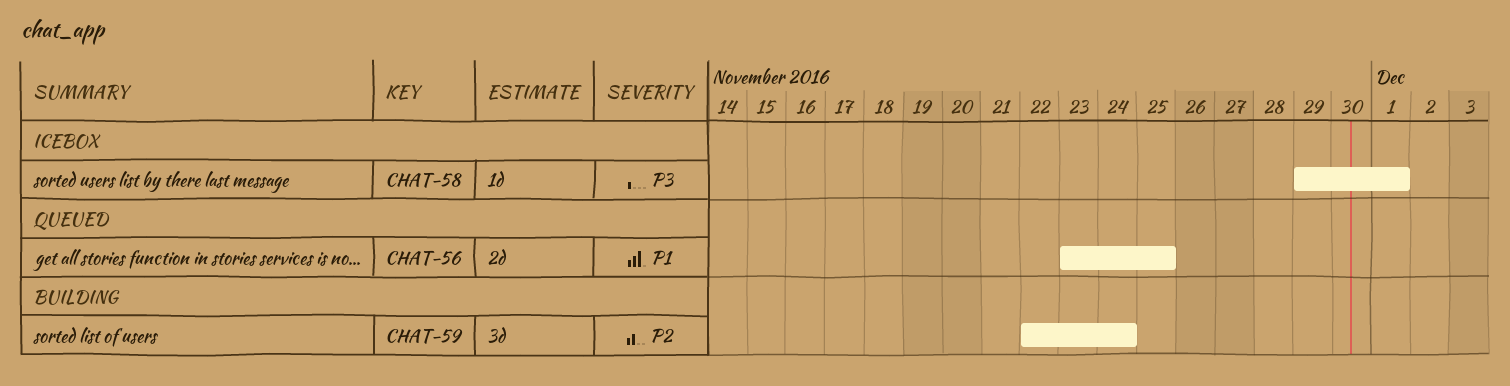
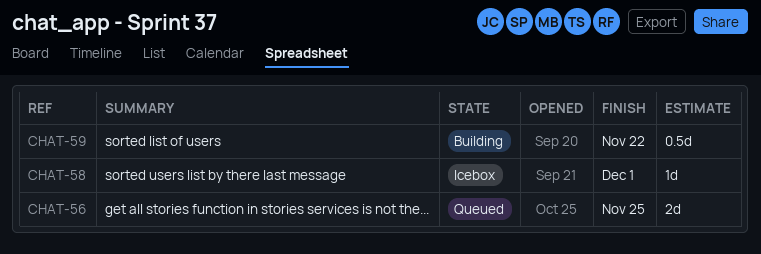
CHAT-59, estimate: 3d -> 0.5d
CHAT-59, due: Nov 24 -> Nov 22

